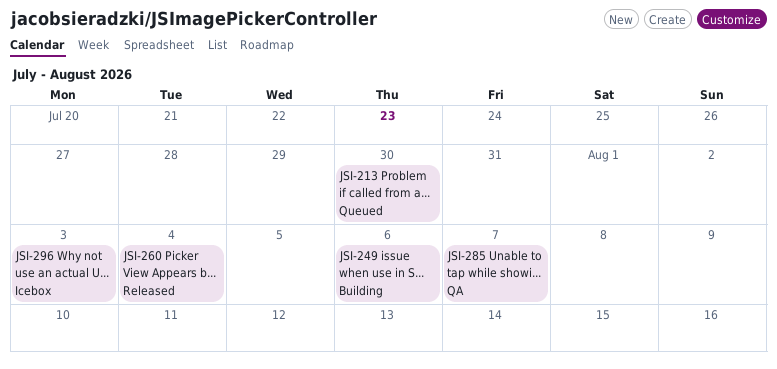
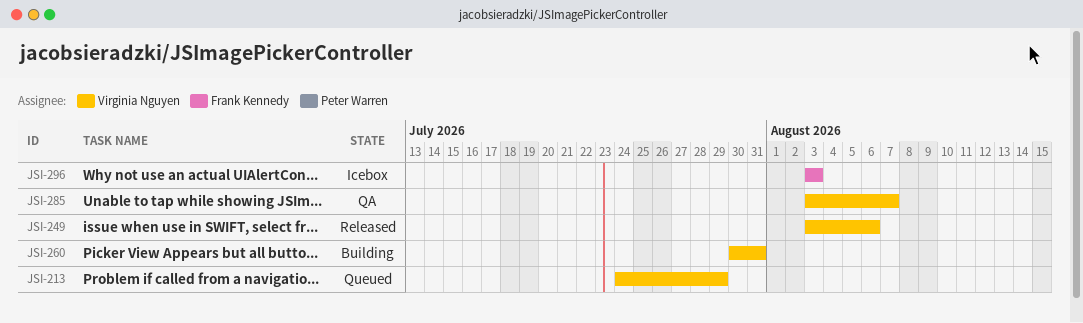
JSI-213, due: Jul 30 -> Jul 29
JSI-249, status: Building -> Released
JSI-260, status: Released -> Building
JSI-260, due: Aug 4 -> Jul 31

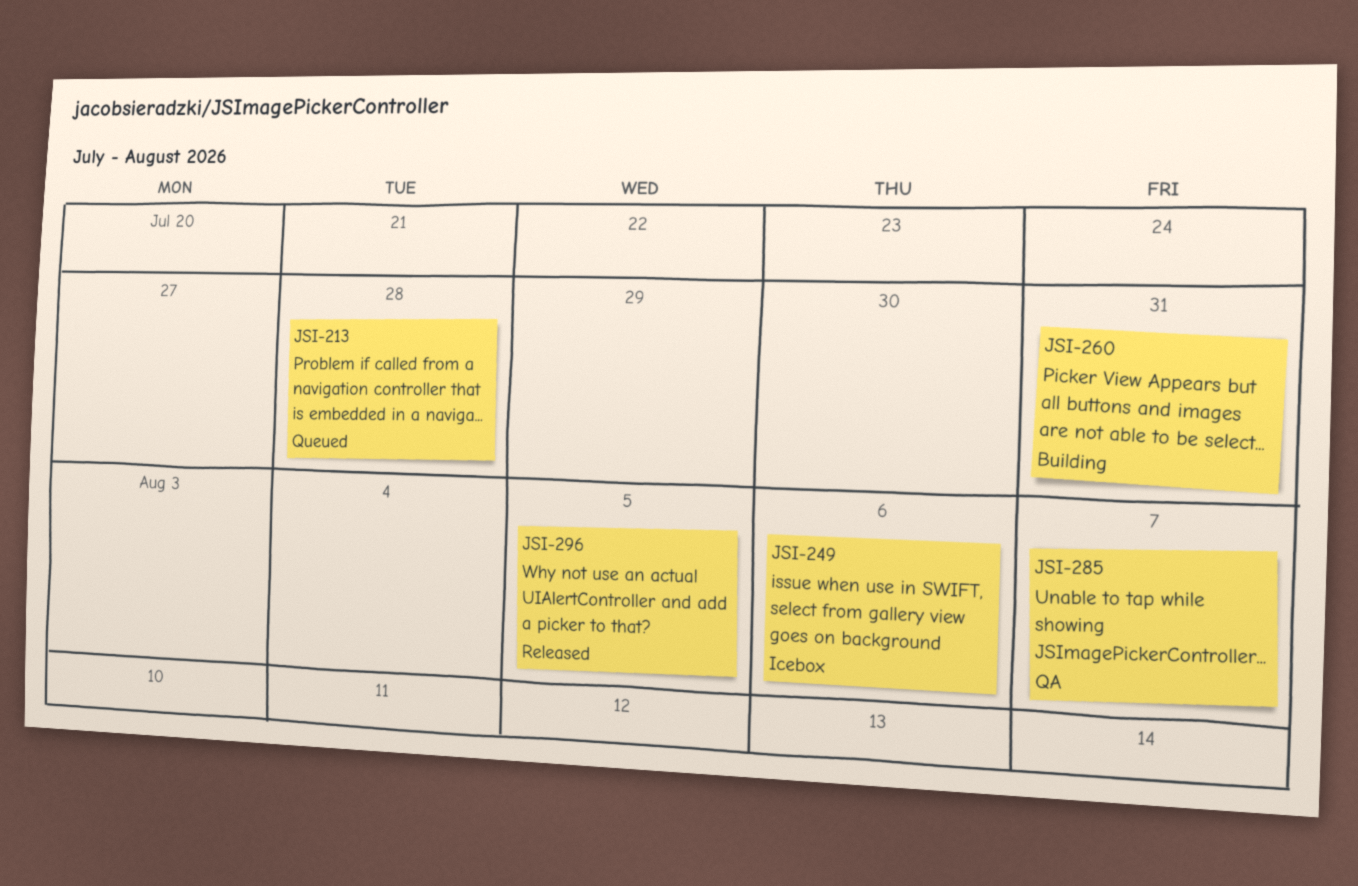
JSI-213, due: Jul 29 -> Jul 28
JSI-249, status: Released -> Icebox
JSI-296, status: Icebox -> Released
JSI-296, due: Aug 3 -> Aug 5

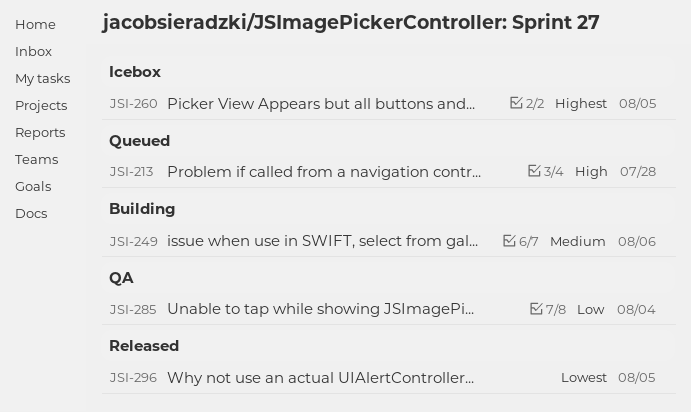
JSI-249, status: Icebox -> Building
JSI-260, status: Building -> Icebox
JSI-260, due: Jul 31 -> Aug 5
JSI-285, due: Aug 7 -> Aug 4

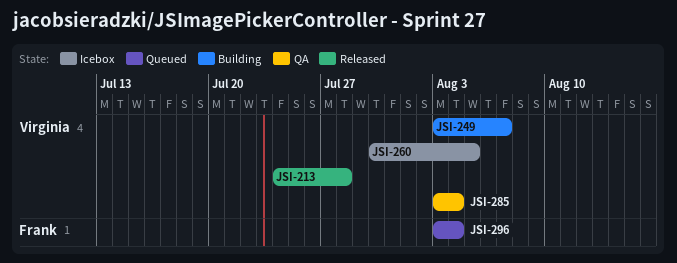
JSI-213, status: Queued -> Released
JSI-249, due: Aug 6 -> Aug 7
JSI-296, status: Released -> Queued
JSI-296, due: Aug 5 -> Aug 4

